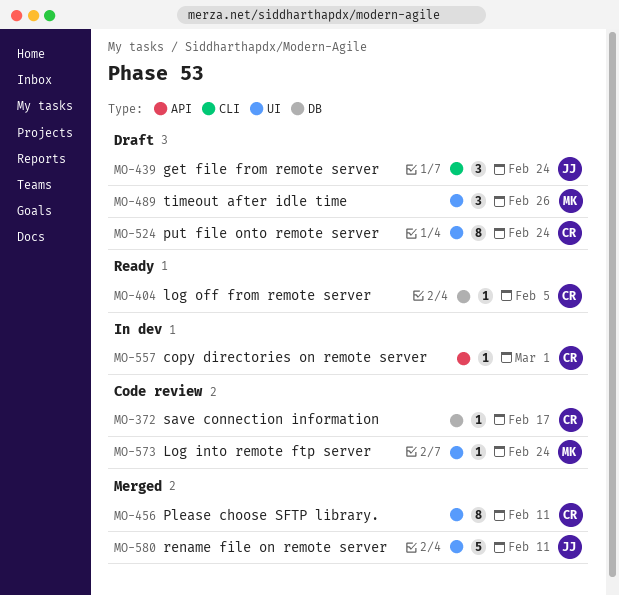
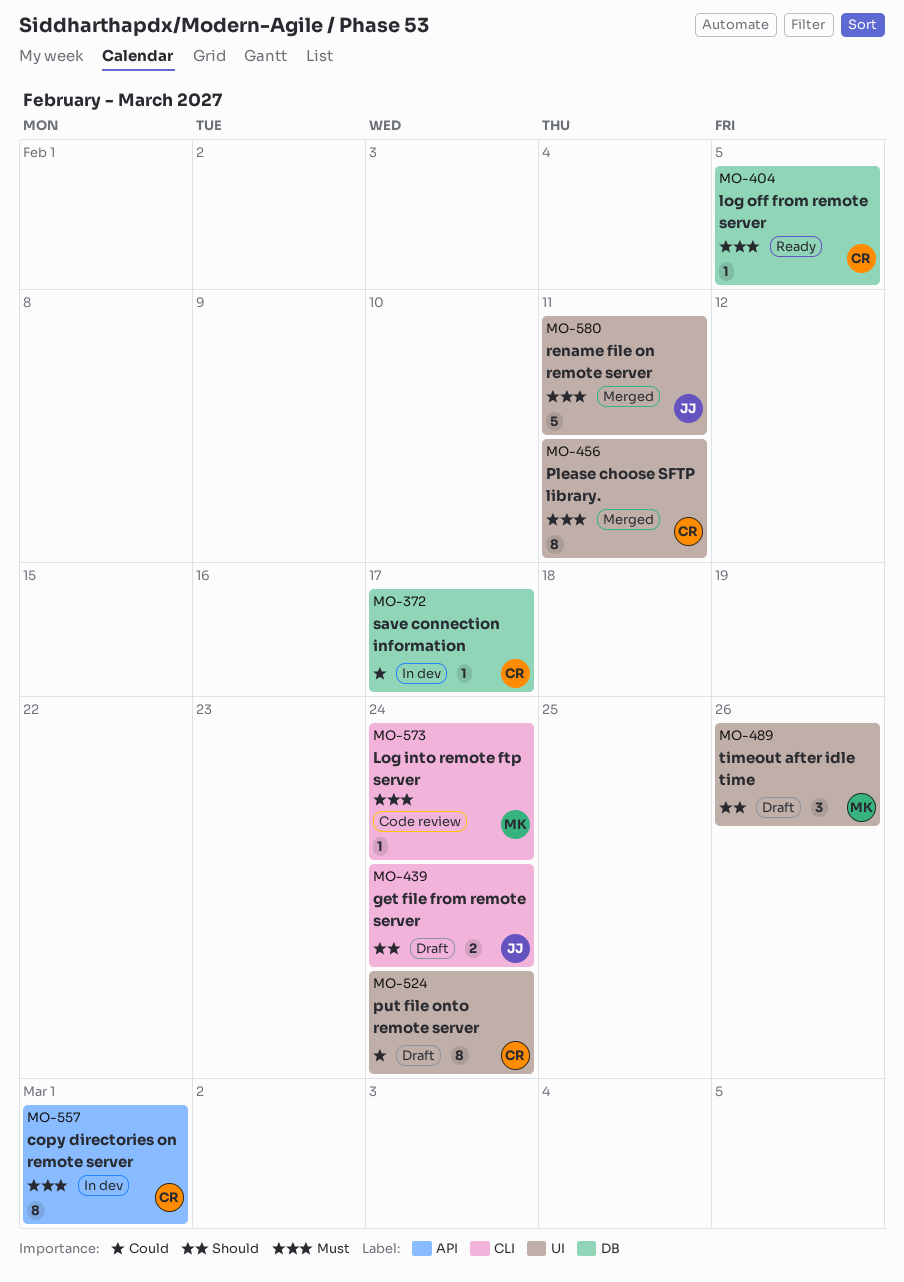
MO-372, status: Code review -> In dev
MO-439, estimate: 3 -> 2
MO-557, estimate: 1 -> 8
MO-573, label: UI -> CLI

